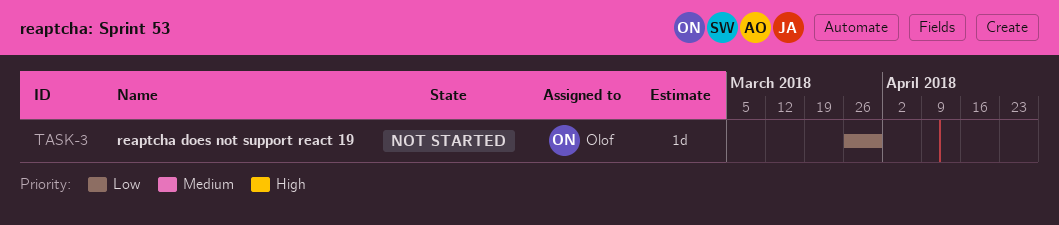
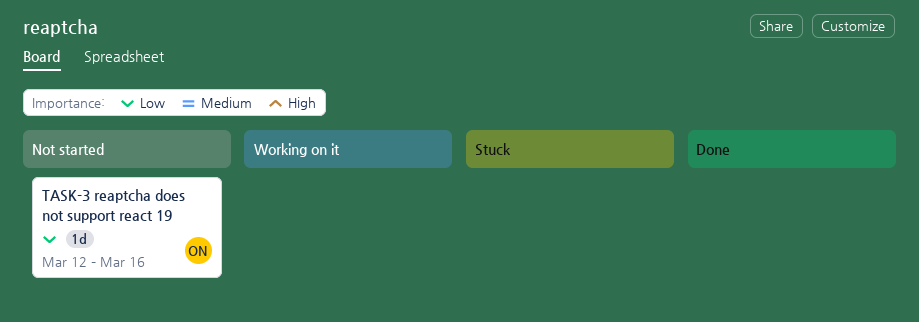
TASK-3, start: Mar 26 -> Mar 12
TASK-3, due: Mar 30 -> Mar 16

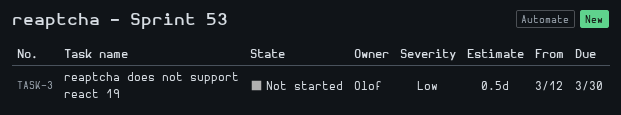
TASK-3, estimate: 1d -> 0.5d
TASK-3, due: Mar 16 -> Mar 30

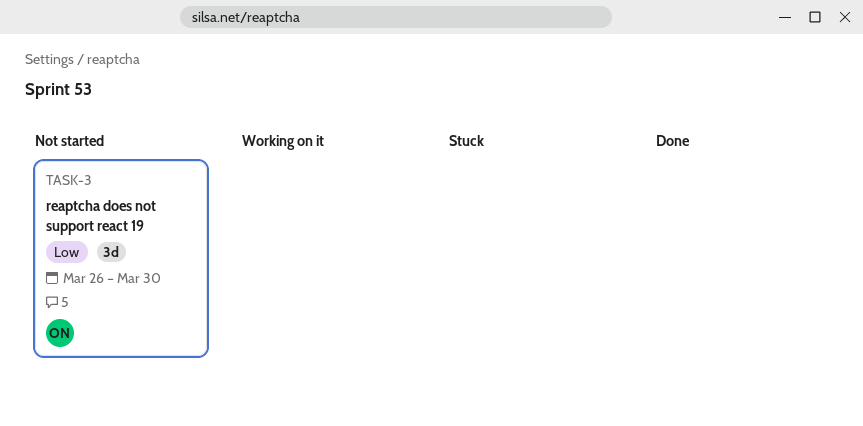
TASK-3, estimate: 0.5d -> 3d
TASK-3, start: Mar 12 -> Mar 26

